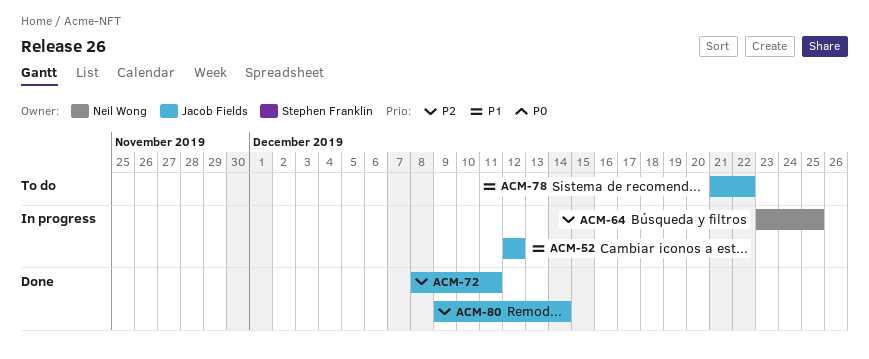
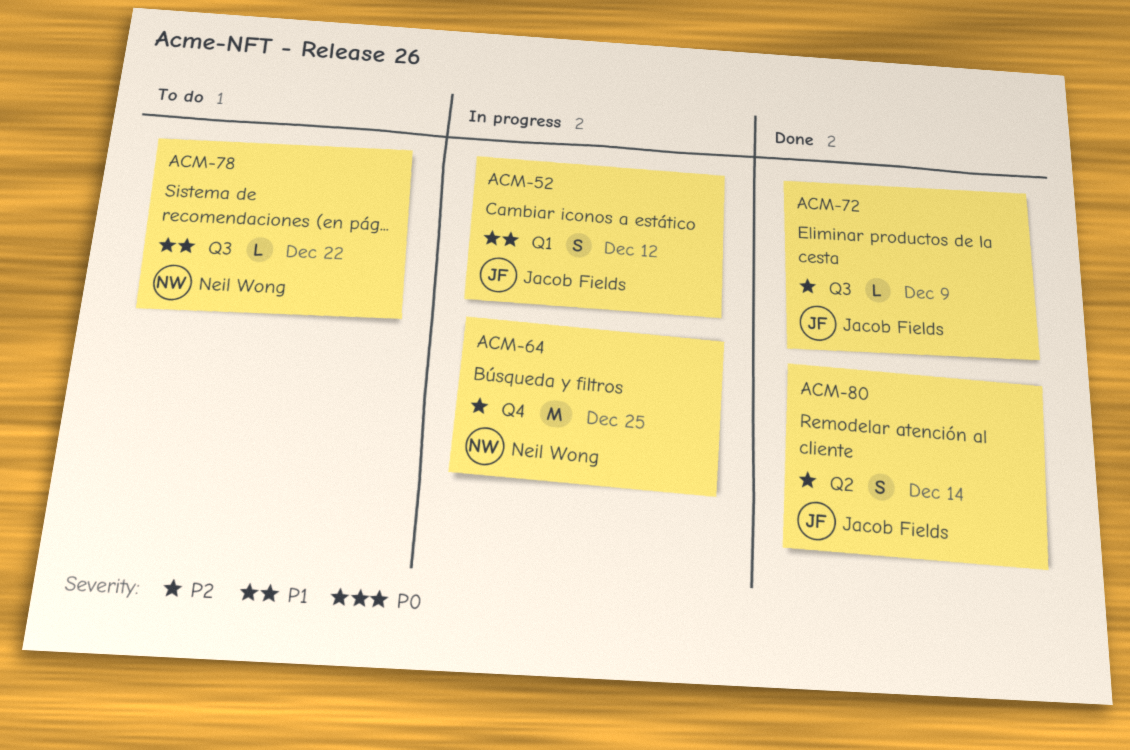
ACM-72, due: Dec 11 -> Dec 9
ACM-78, owner: Jacob Fields -> Neil Wong

